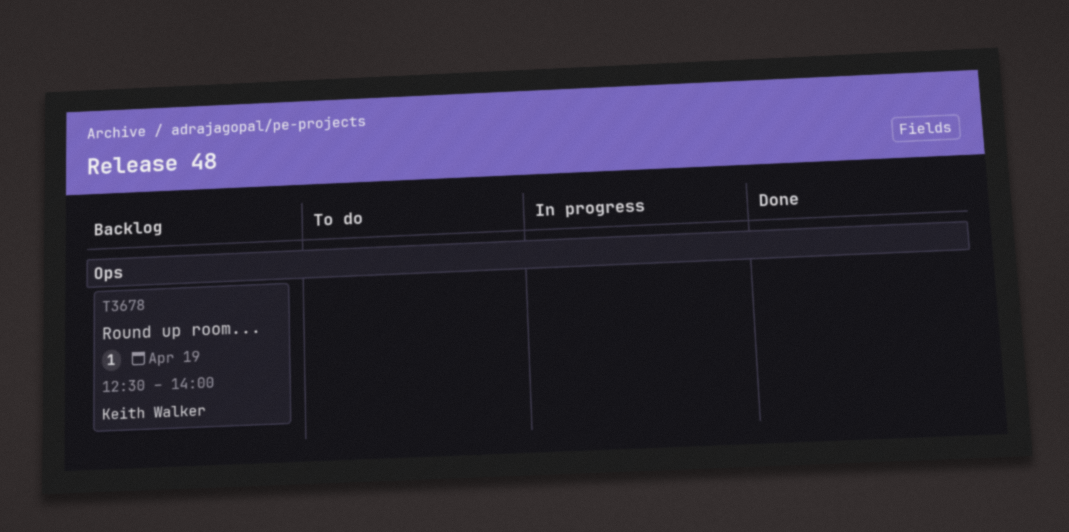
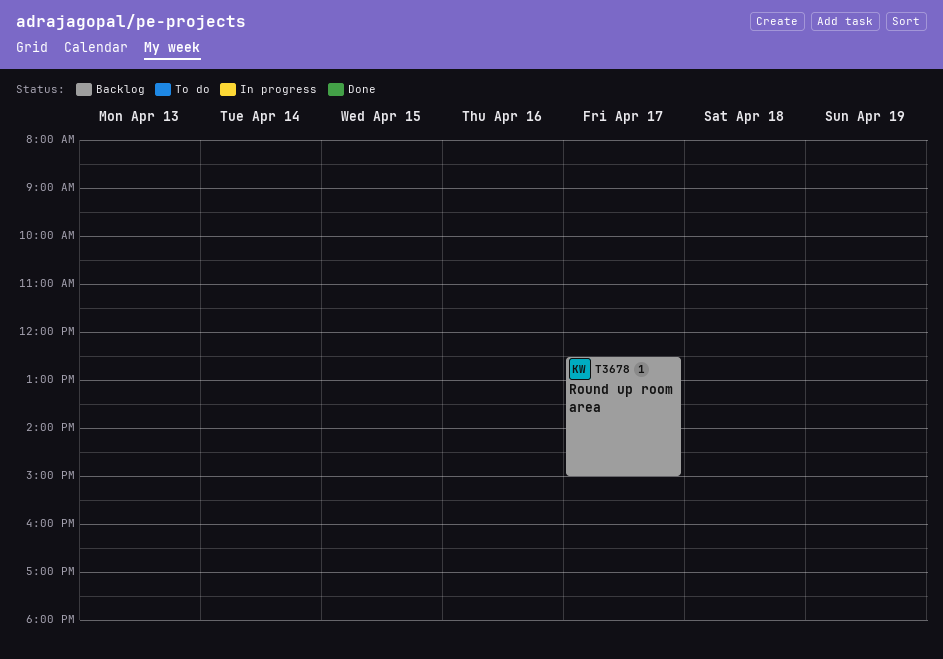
T3678, day: Apr 19 -> Apr 17
T3678, ends: 14:00 -> 15:00

